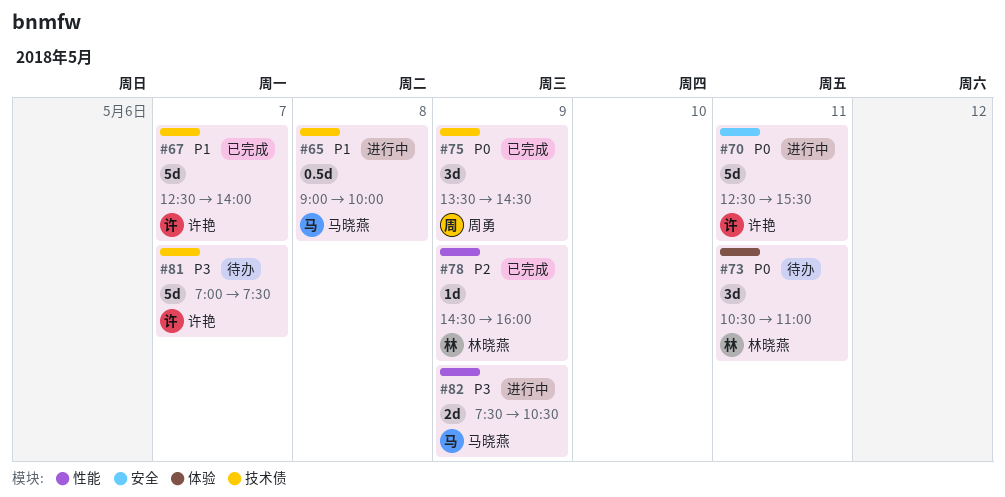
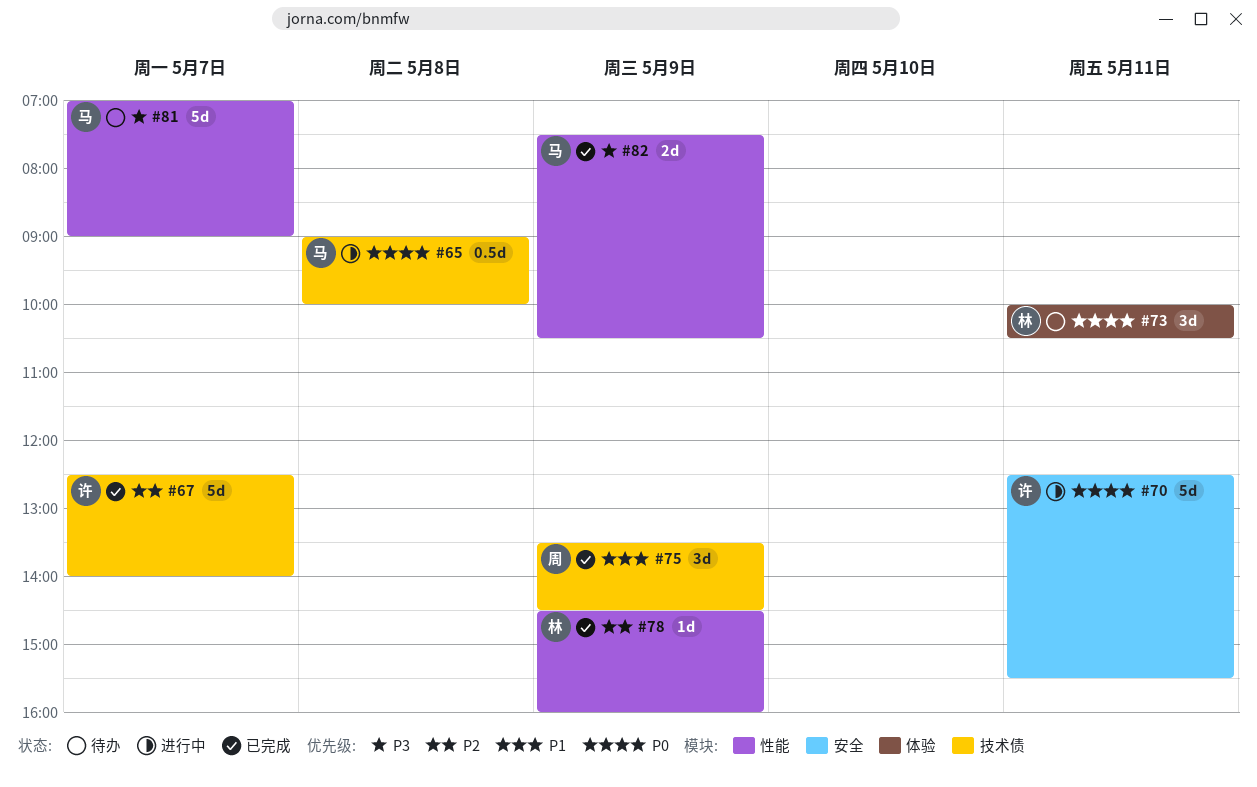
#65, priority: P1 -> P0
#67, priority: P1 -> P2
#73, begins: 10:30 -> 10:00
#73, ends: 11:00 -> 10:30
#75, priority: P0 -> P1
#81, owner: 许艳 -> 马晓燕
#81, label: 技术债 -> 性能
#81, ends: 07:30 -> 09:00
#82, status: 进行中 -> 已完成

